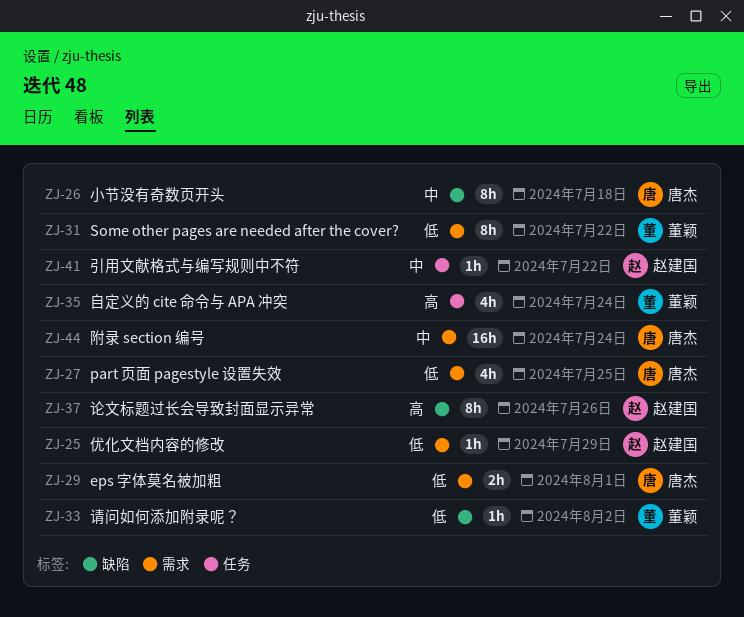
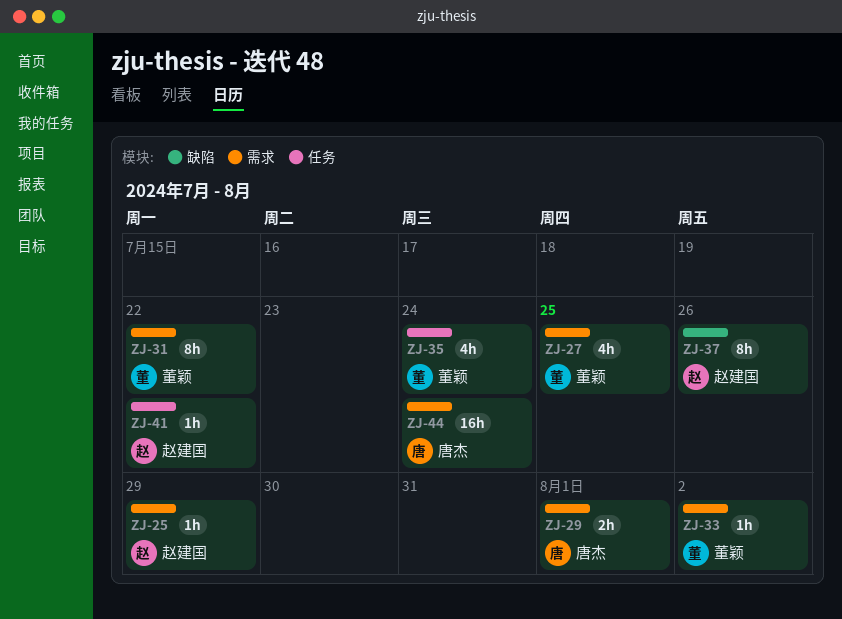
ZJ-26: present -> none
ZJ-27, owner: 唐杰 -> 董颖
ZJ-33, label: 缺陷 -> 需求

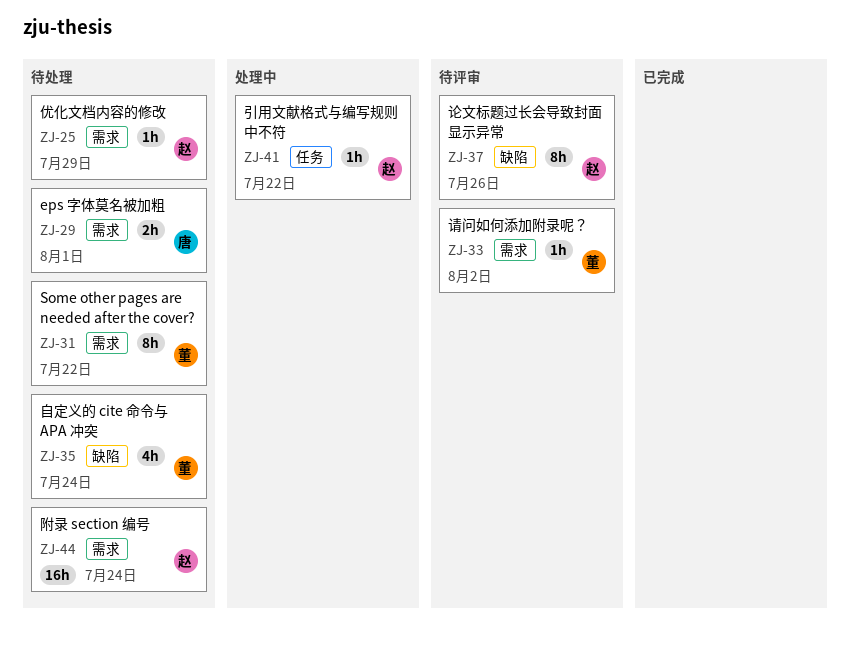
ZJ-27: present -> none
ZJ-35, label: 任务 -> 缺陷
ZJ-44, owner: 唐杰 -> 赵建国

